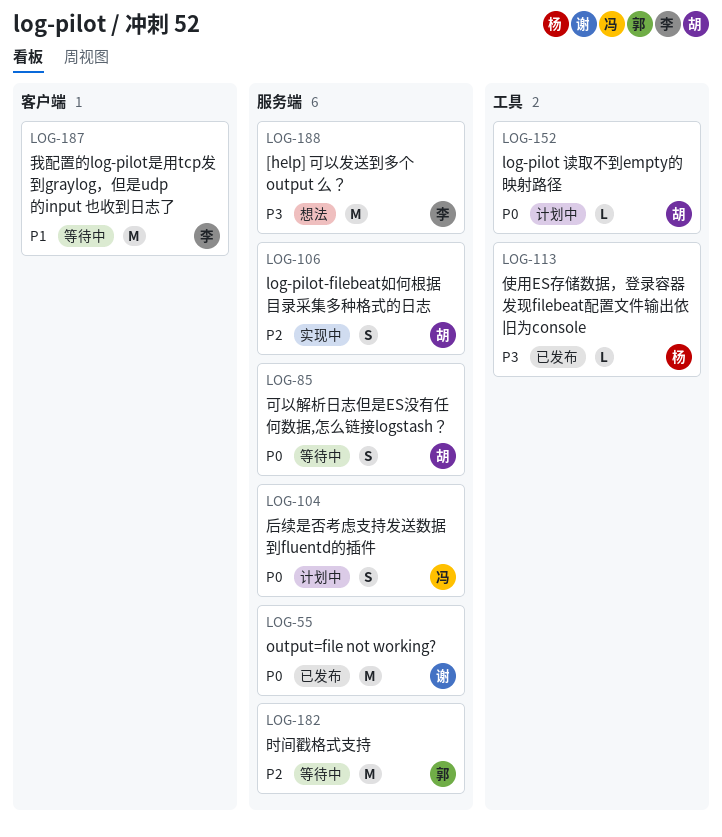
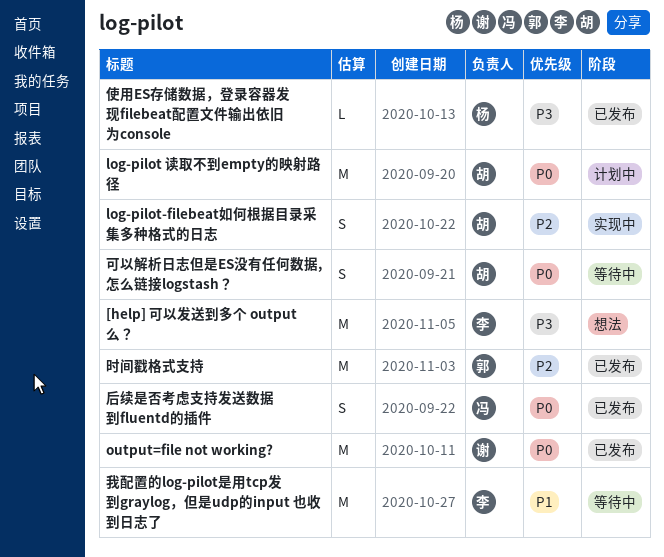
log-pilot 读取不到empty的映射路径, estimate: L -> M
后续是否考虑支持发送数据到fluentd的插件, status: 计划中 -> 已发布
时间戳格式支持, status: 等待中 -> 已发布

